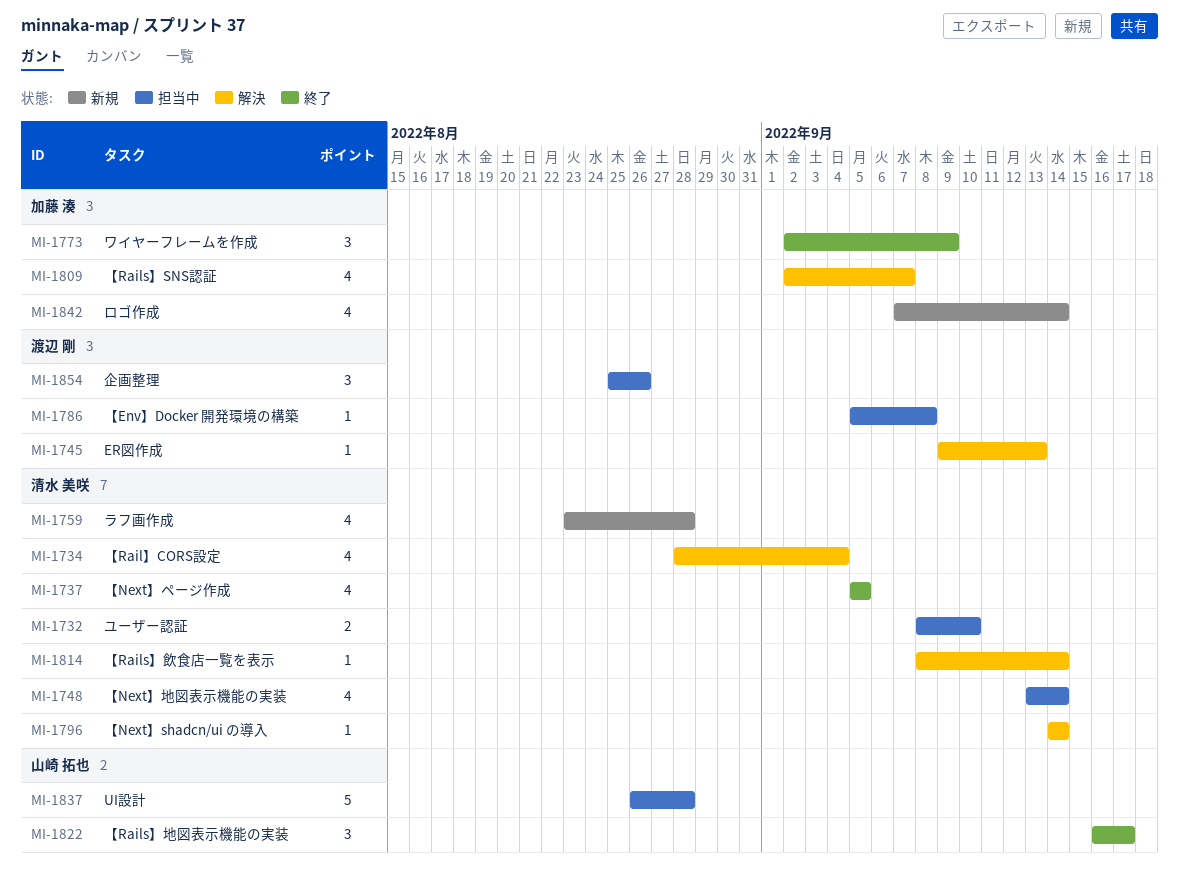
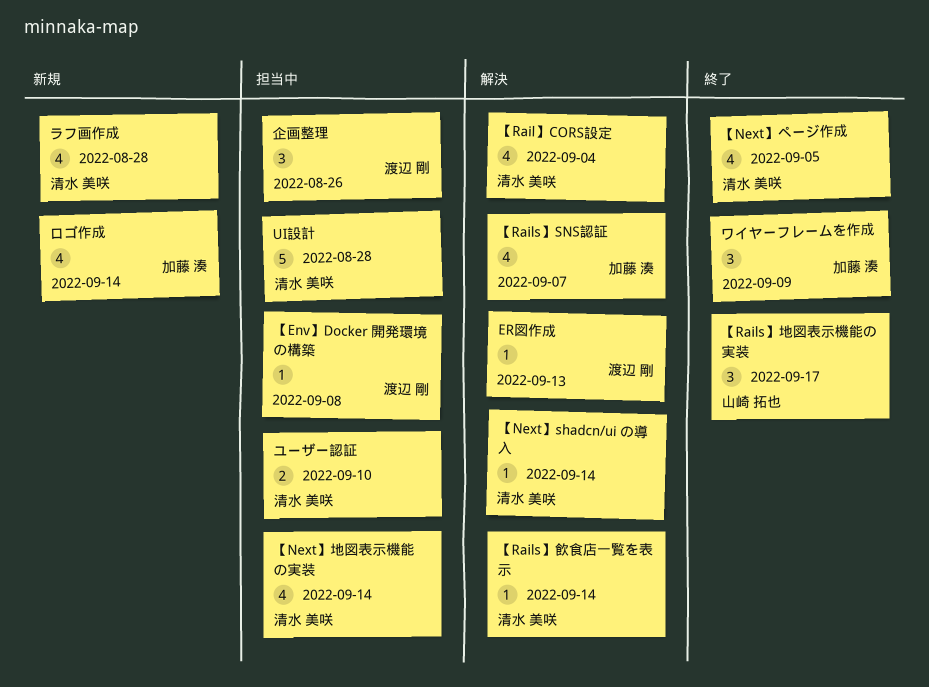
UI設計, owner: 山崎 拓也 -> 清水 美咲

